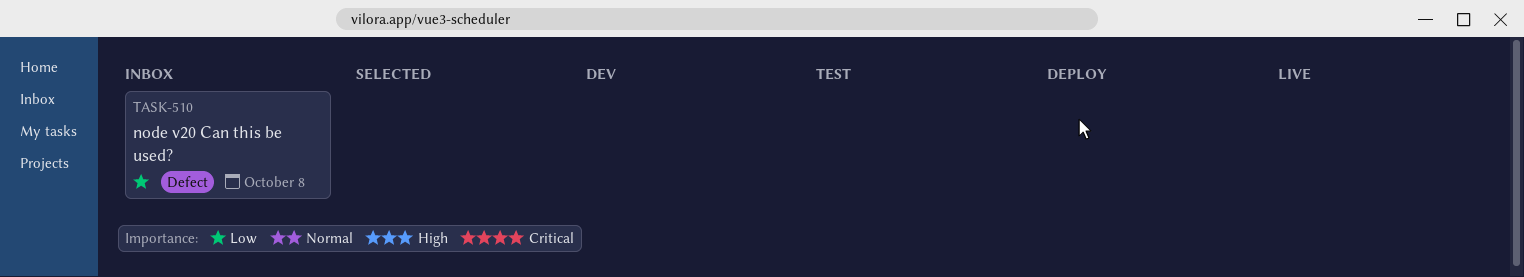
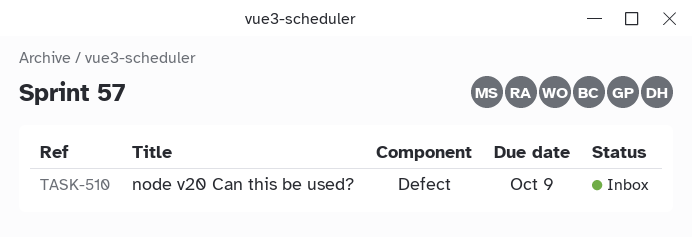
TASK-510, due: Oct 8 -> Oct 9

